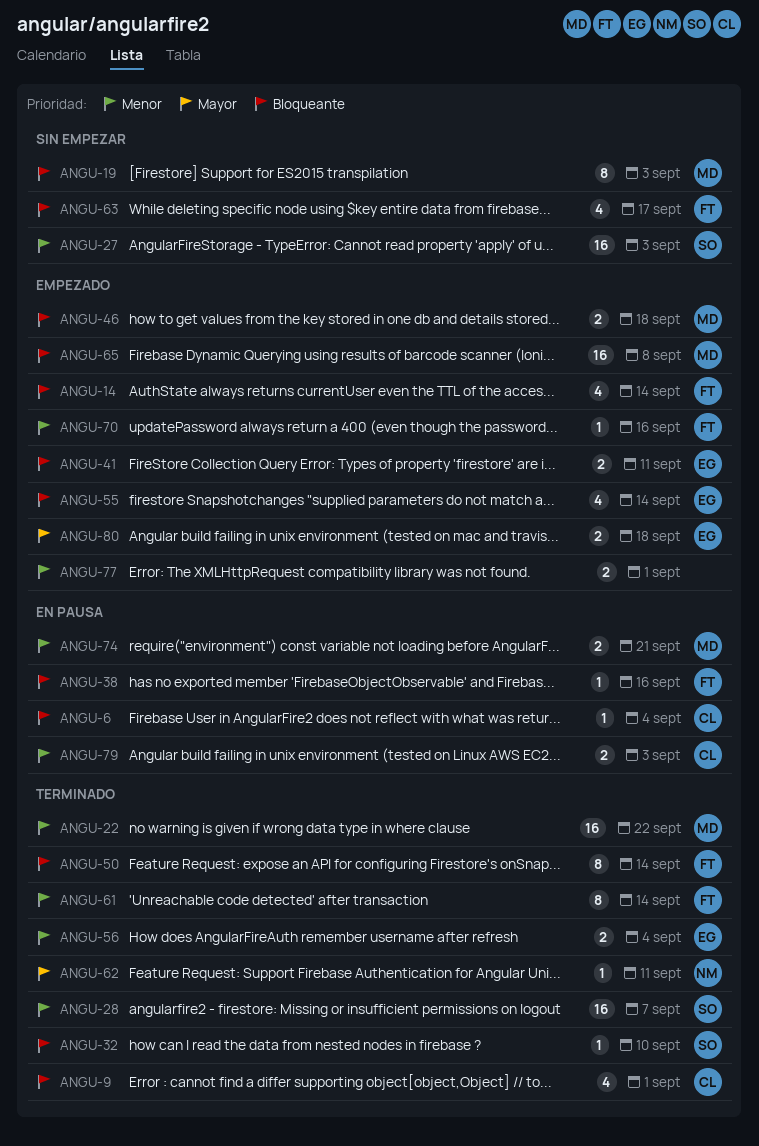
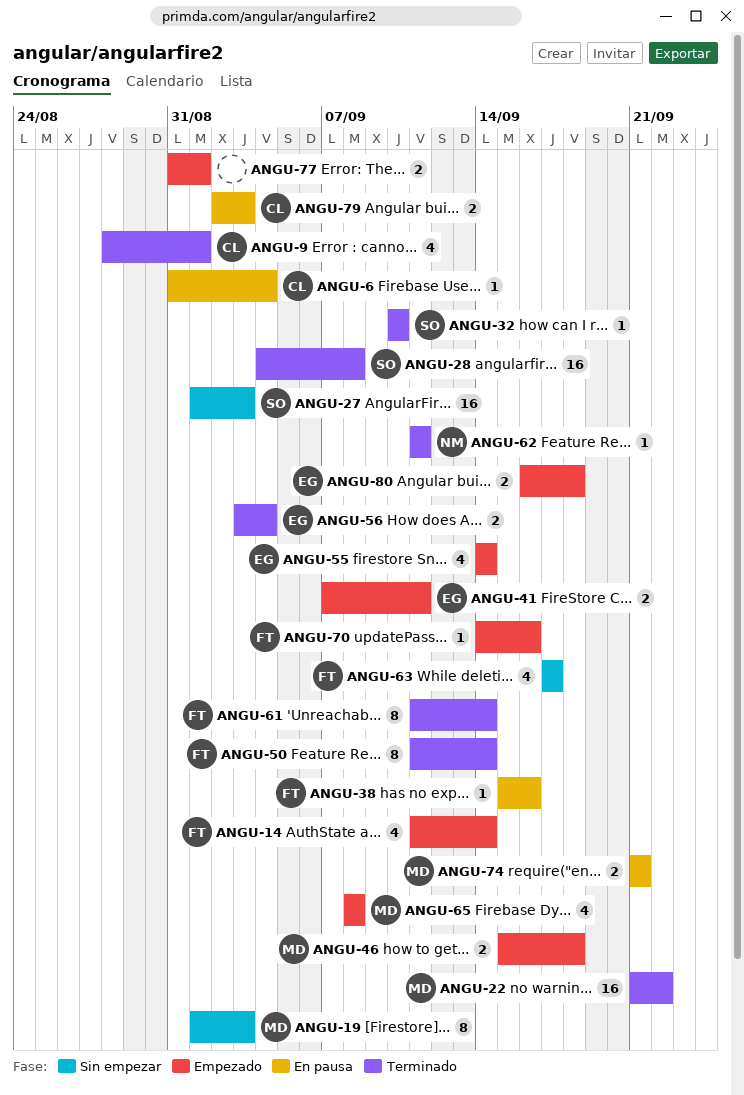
ANGU-28, due: Sep 7 -> Sep 8
ANGU-65, estimate: 16 -> 4

